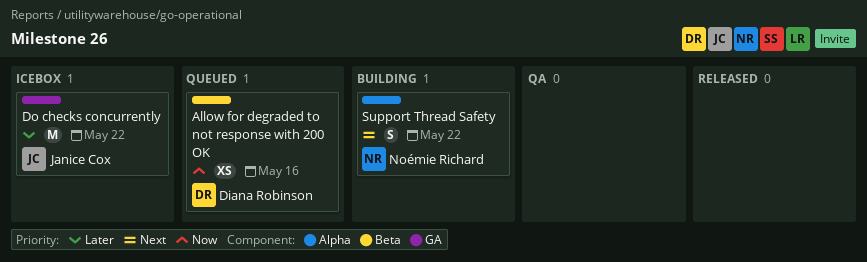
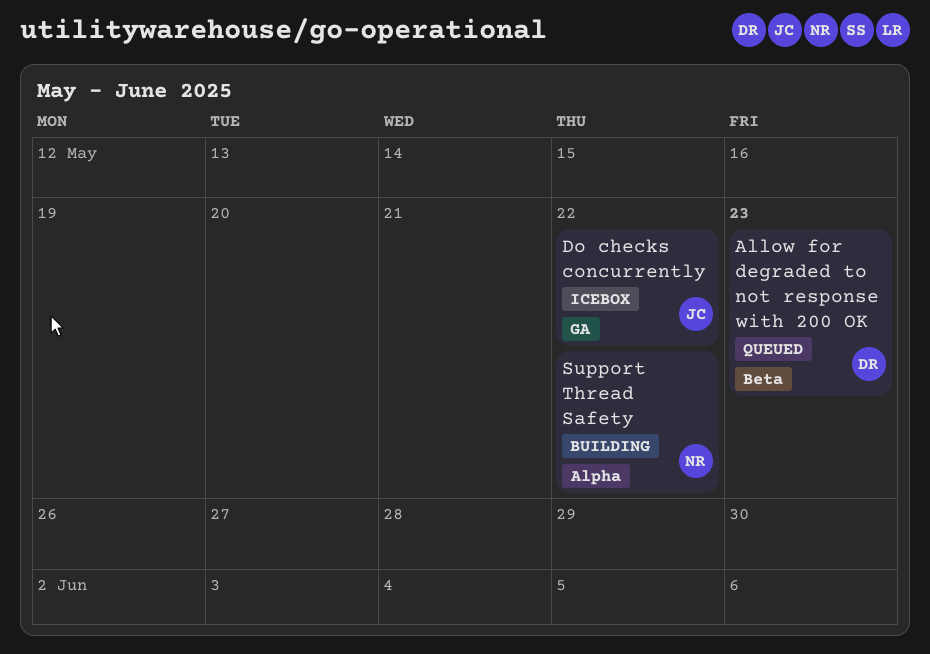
Allow for degraded to not response with 200 OK, due: May 16 -> May 23

